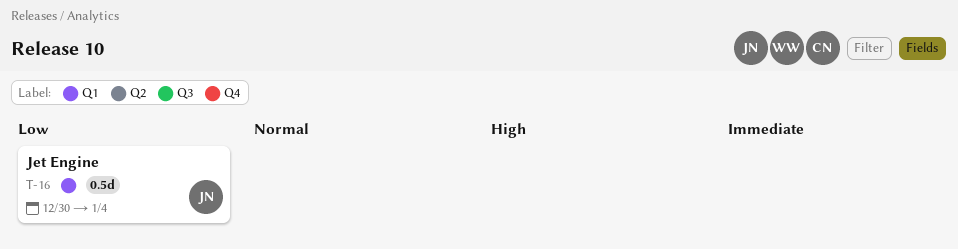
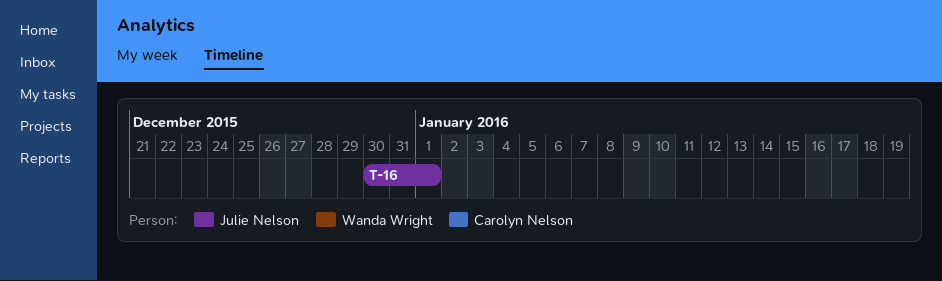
T-16, due: Jan 4 -> Jan 1

